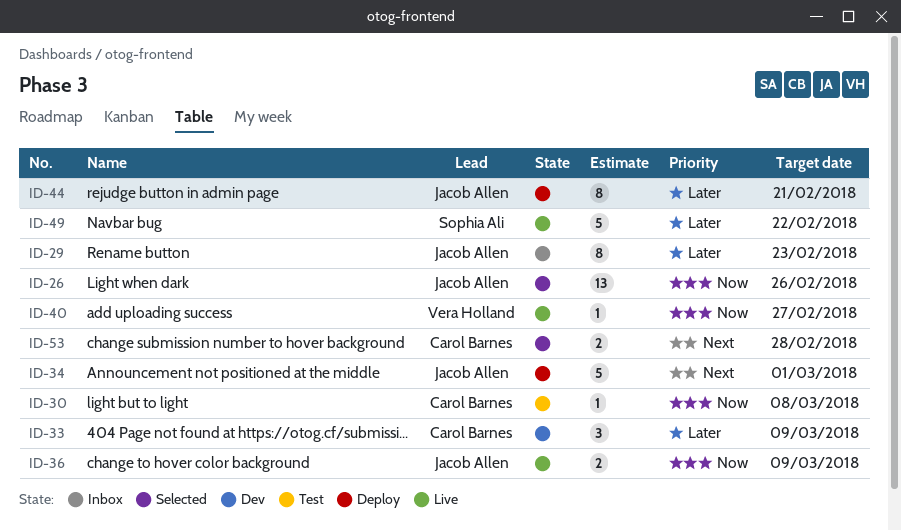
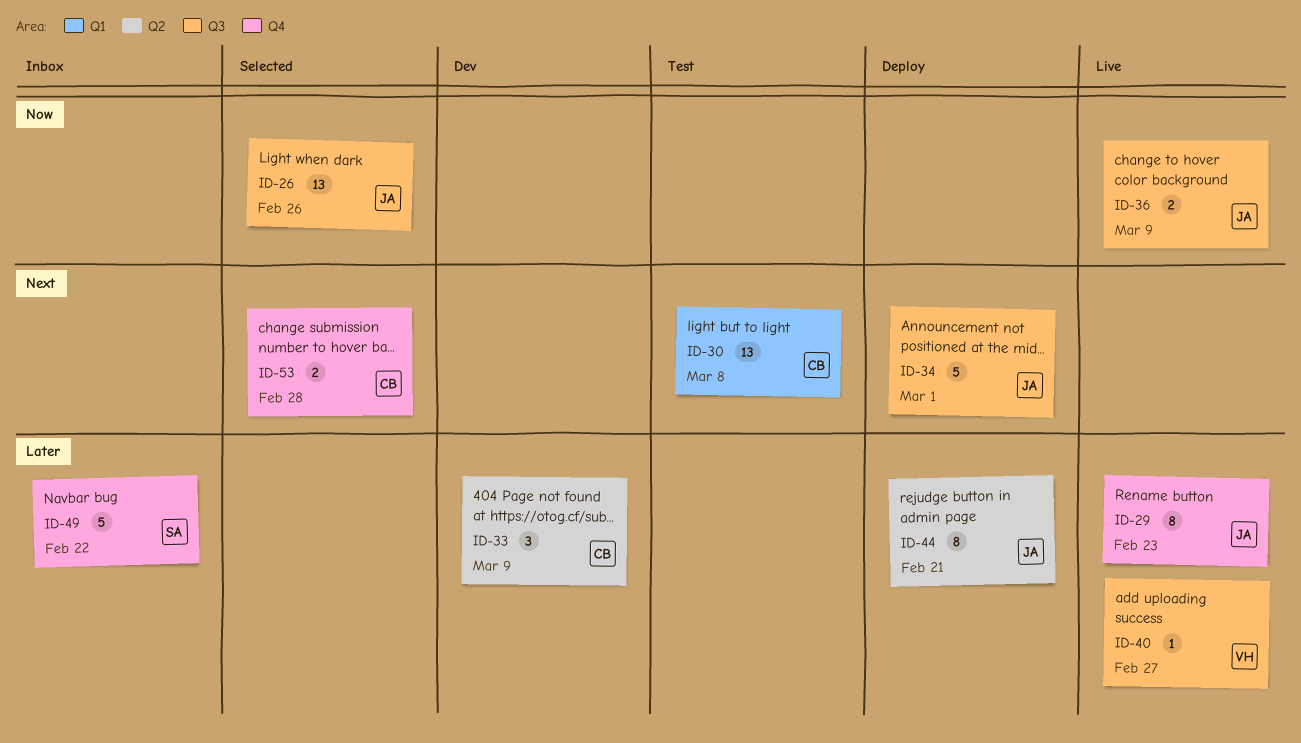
ID-29, status: Inbox -> Live
ID-30, priority: Now -> Next
ID-30, estimate: 1 -> 13
ID-40, priority: Now -> Later
ID-49, status: Live -> Inbox

